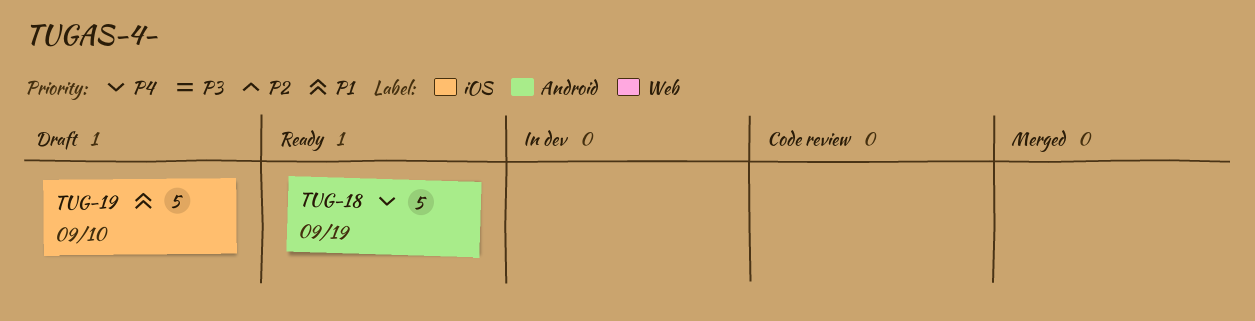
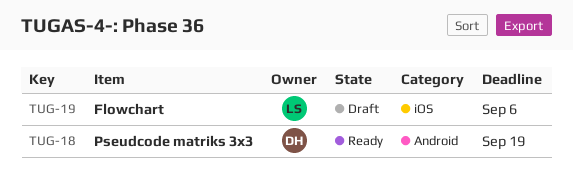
TUG-19, due: Sep 10 -> Sep 6

